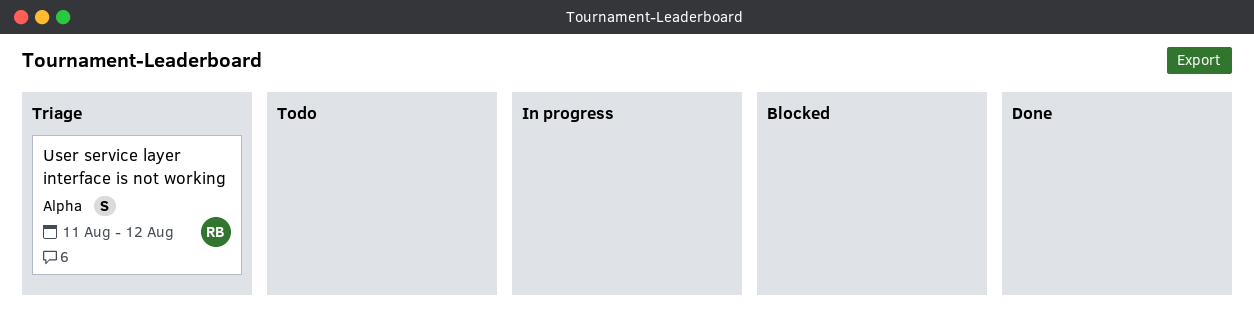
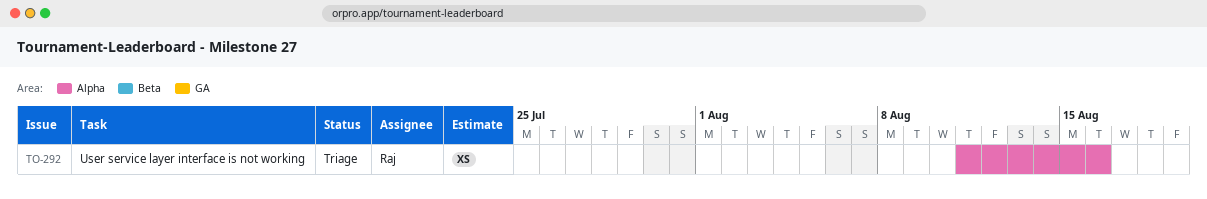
User service layer interface is not working, estimate: S -> XS
User service layer interface is not working, due: Aug 12 -> Aug 16

